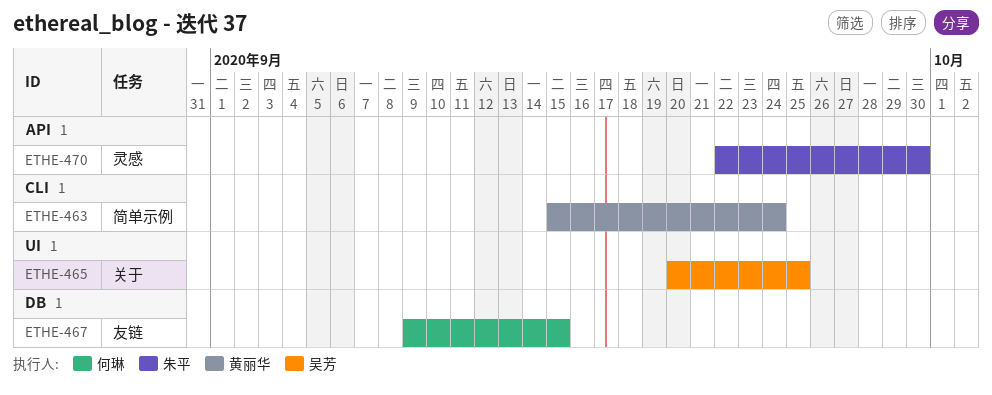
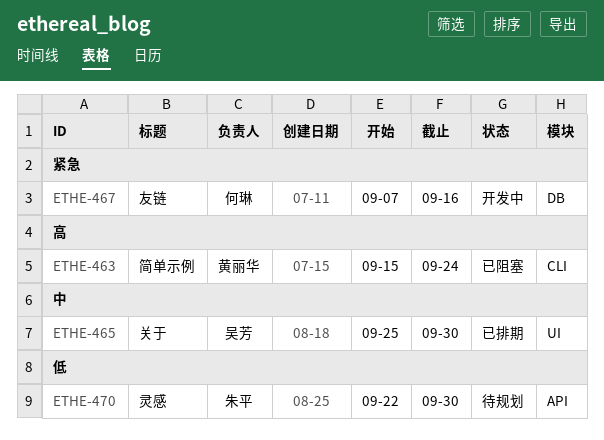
ETHE-465, start: Sep 20 -> Sep 25
ETHE-465, due: Sep 25 -> Sep 30
ETHE-467, start: Sep 9 -> Sep 7
ETHE-467, due: Sep 15 -> Sep 16

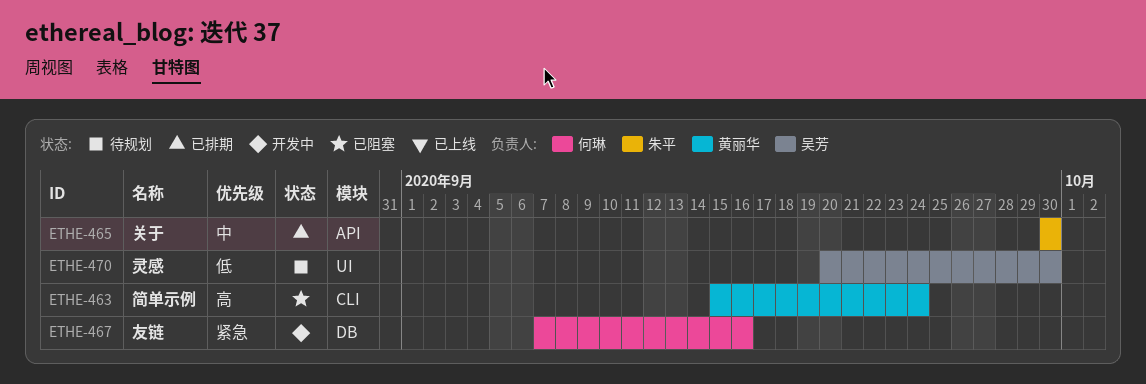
ETHE-465, owner: 吴芳 -> 朱平
ETHE-465, label: UI -> API
ETHE-465, start: Sep 25 -> Sep 30
ETHE-470, owner: 朱平 -> 吴芳
ETHE-470, label: API -> UI
ETHE-470, start: Sep 22 -> Sep 20

